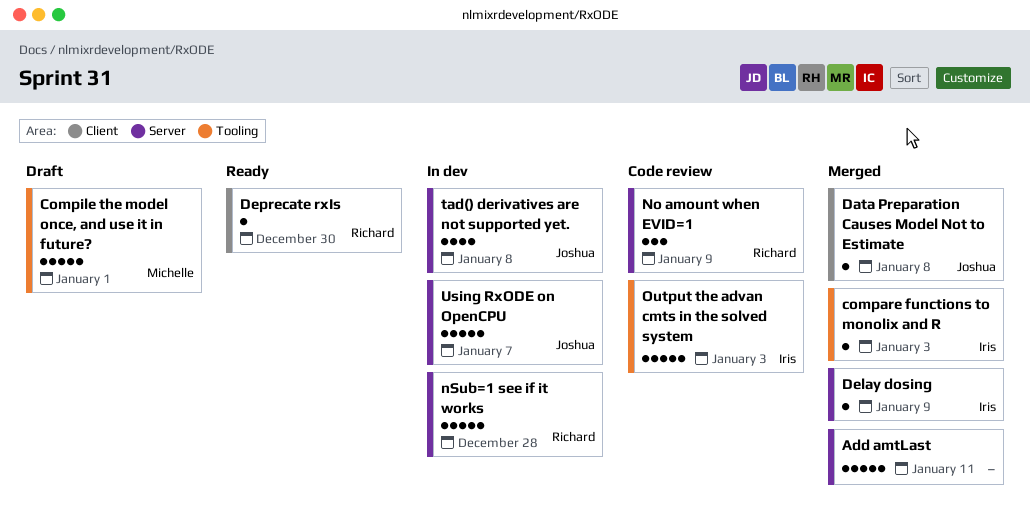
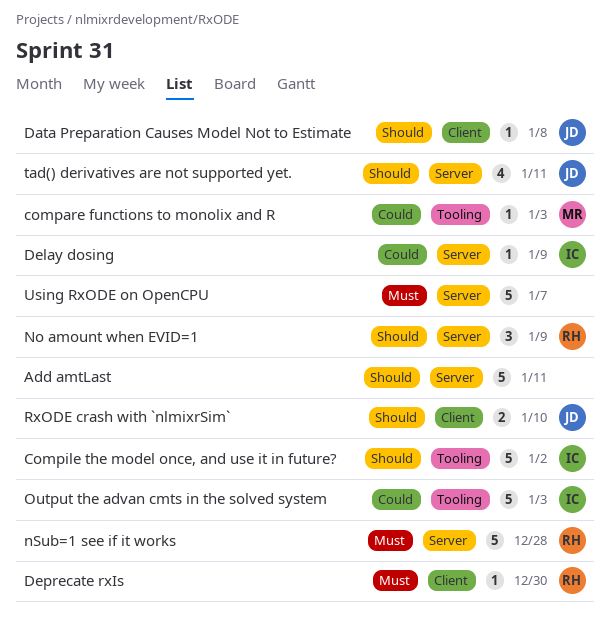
compare functions to monolix and R, owner: Iris -> Michelle
Compile the model once, and use it in future?, owner: Michelle -> Iris
Compile the model once, and use it in future?, due: Jan 1 -> Jan 2
RxODE crash with `nlmixrSim`: none -> present
tad() derivatives are not supported yet., due: Jan 8 -> Jan 11
Using RxODE on OpenCPU, owner: Joshua -> none

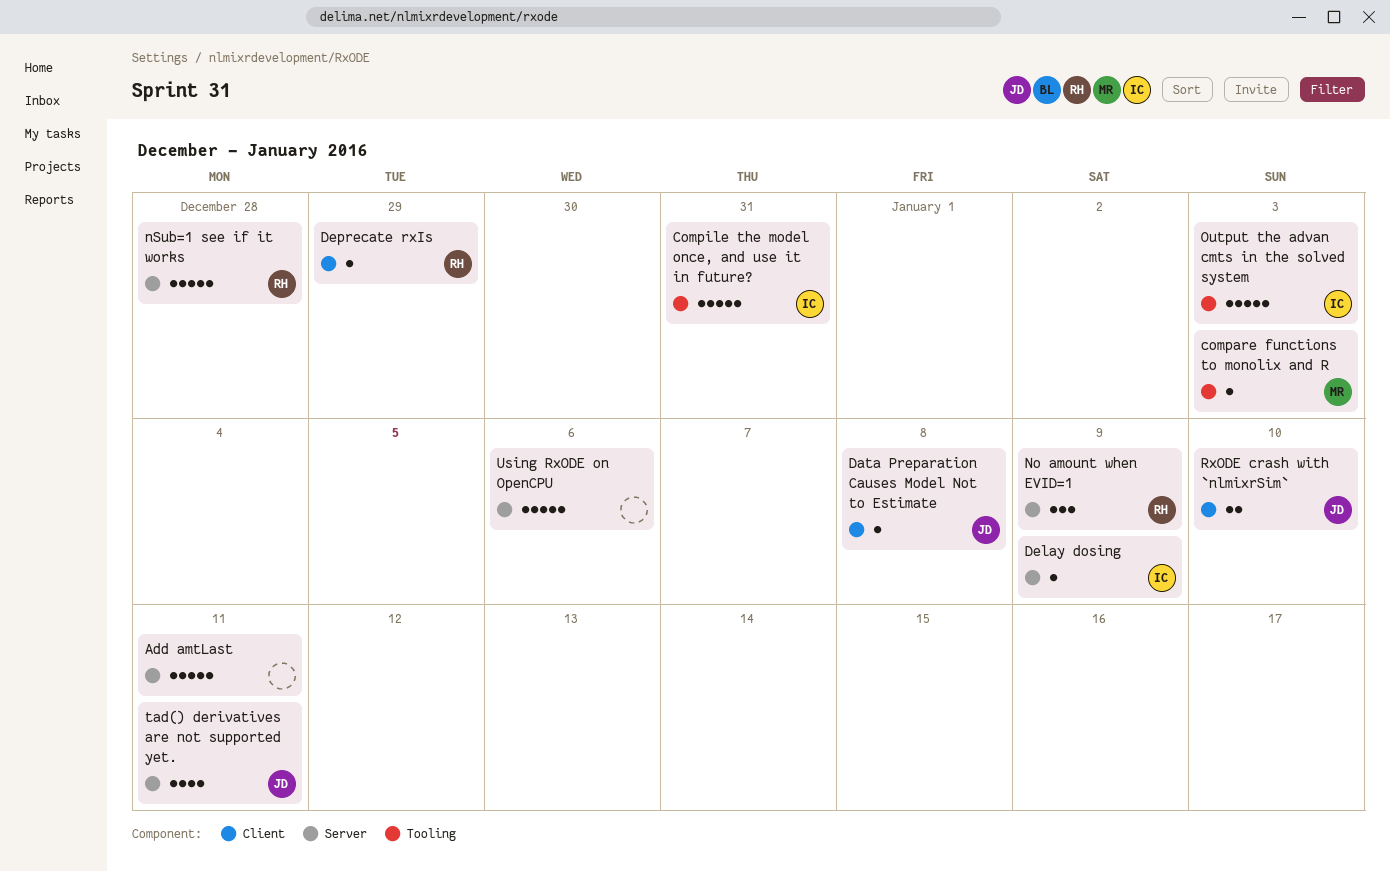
Compile the model once, and use it in future?, due: Jan 2 -> Dec 31
Deprecate rxIs, due: Dec 30 -> Dec 29
Using RxODE on OpenCPU, due: Jan 7 -> Jan 6

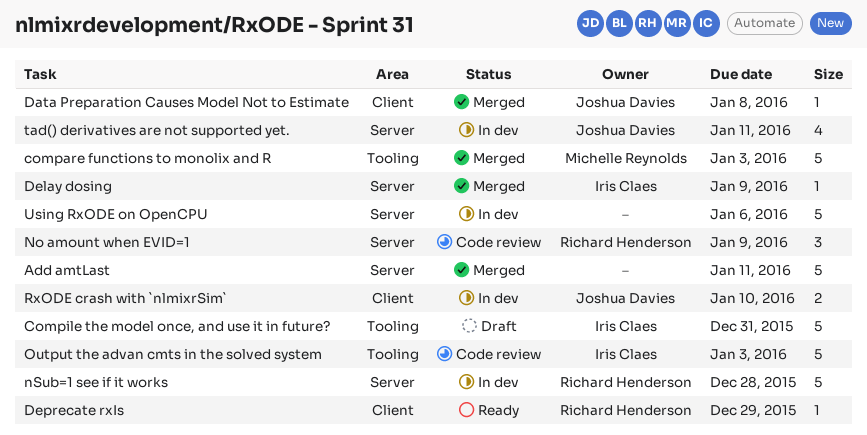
compare functions to monolix and R, estimate: 1 -> 5

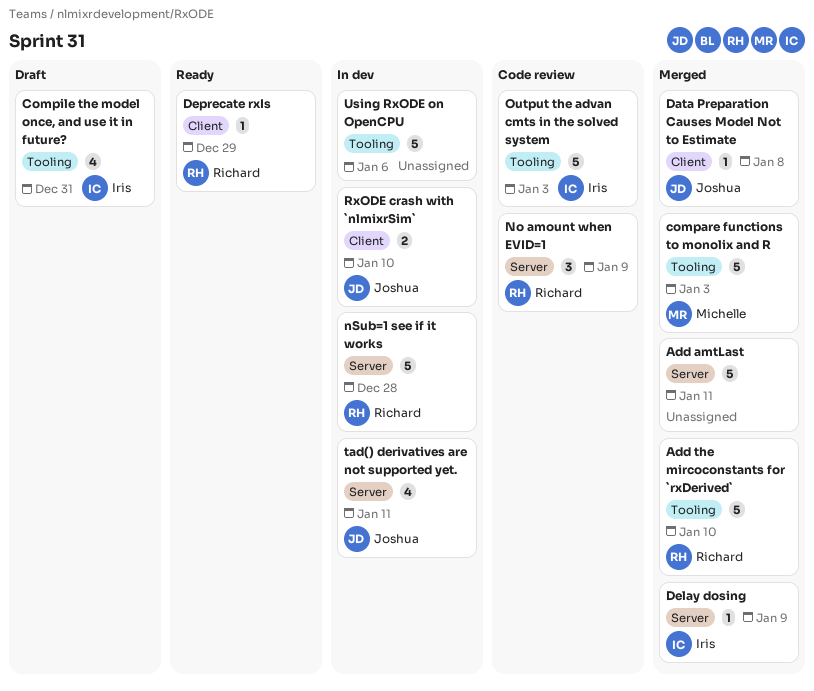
Add the mircoconstants for `rxDerived`: none -> present
Compile the model once, and use it in future?, estimate: 5 -> 4
Using RxODE on OpenCPU, label: Server -> Tooling

